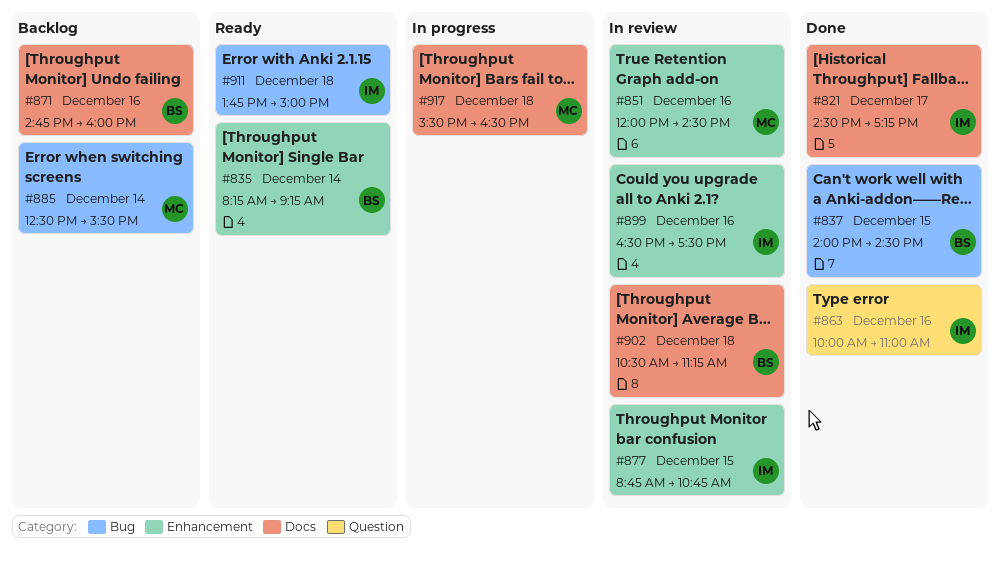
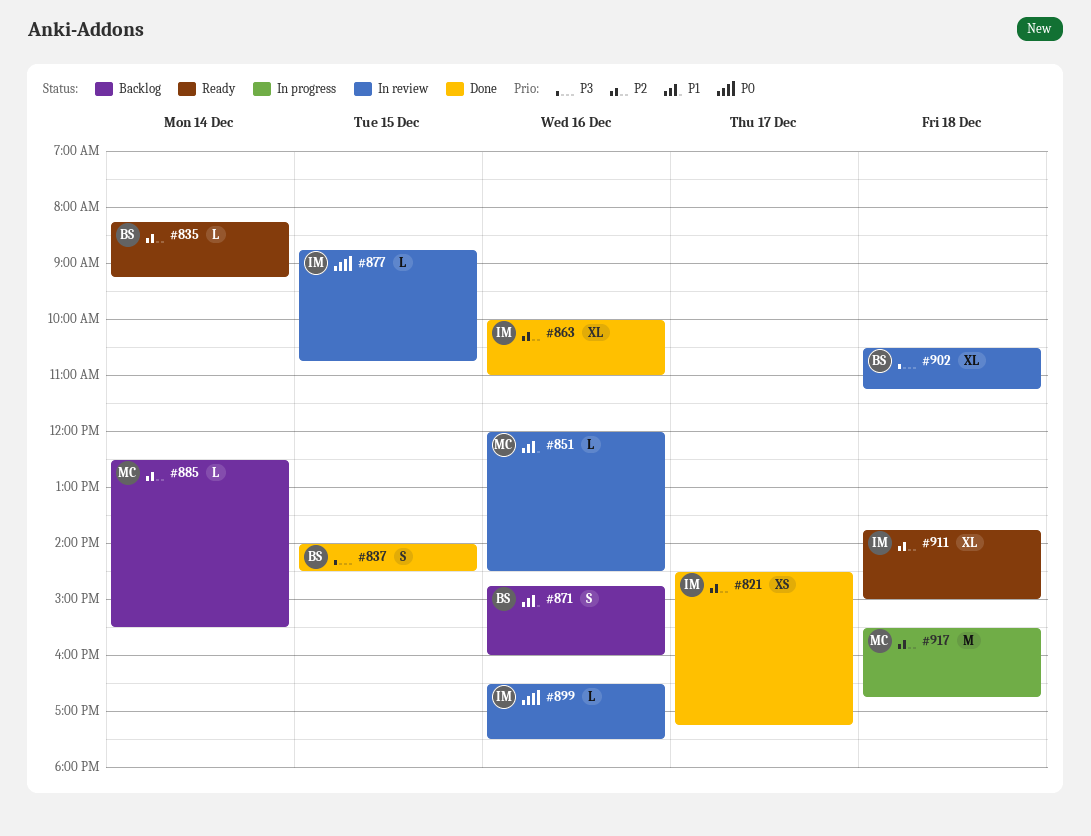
#917, ends: 16:30 -> 16:45

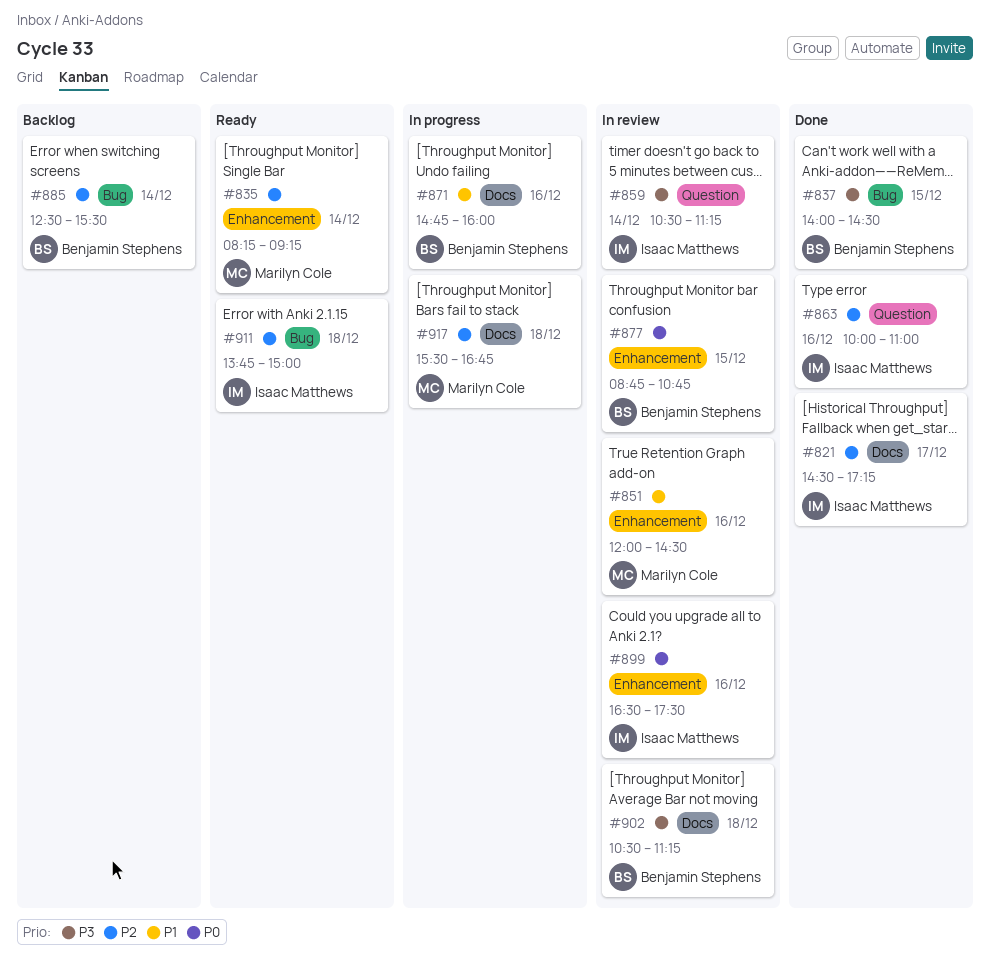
#835, owner: Benjamin Stephens -> Marilyn Cole
#859: none -> present
#871, status: Backlog -> In progress
#877, owner: Isaac Matthews -> Benjamin Stephens
#885, owner: Marilyn Cole -> Benjamin Stephens

